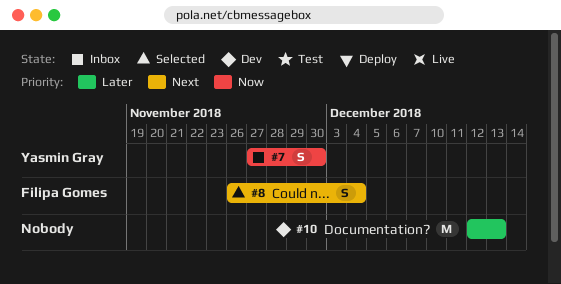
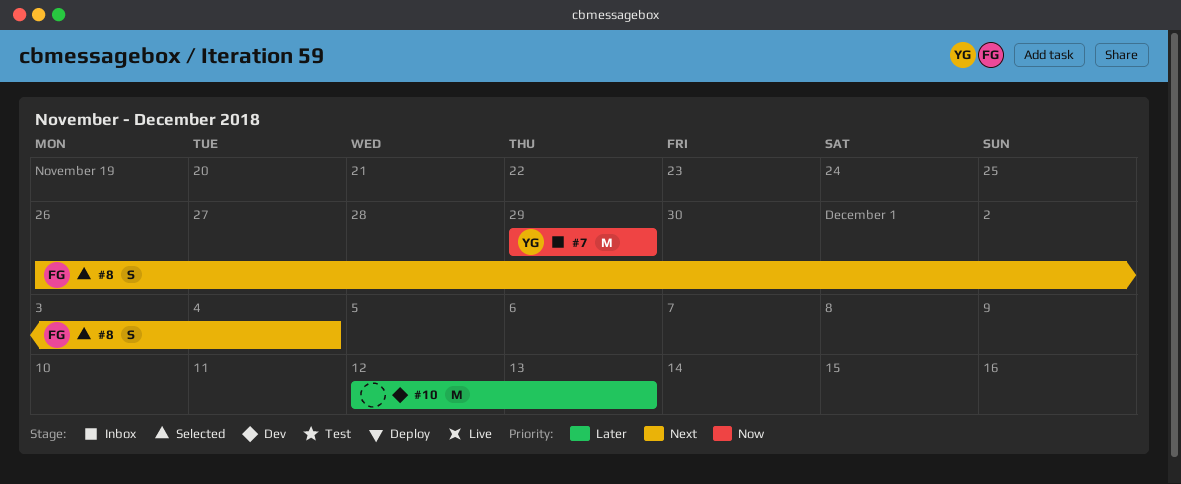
#7, estimate: S -> M
#7, start: Nov 27 -> Nov 29
#7, due: Nov 30 -> Nov 29

